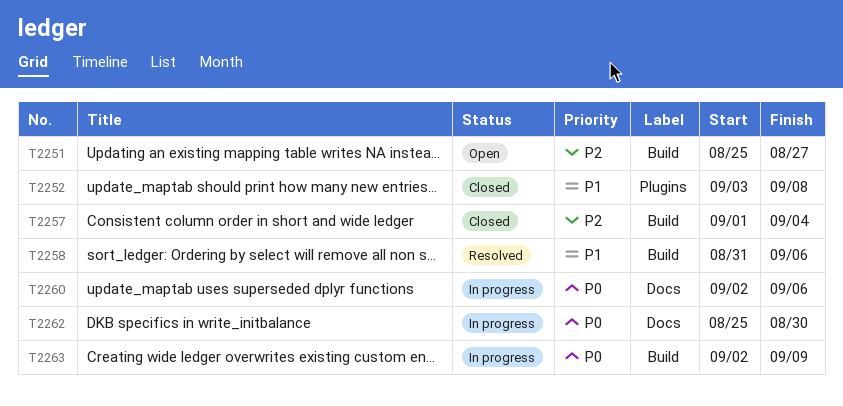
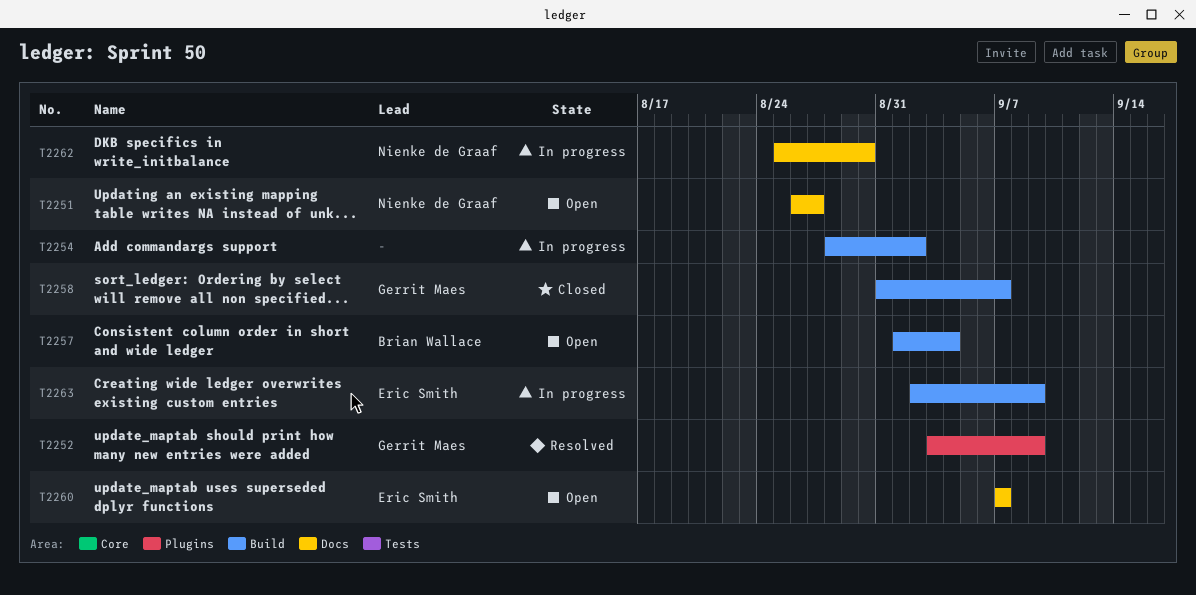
T2251, label: Build -> Docs
T2251, start: Aug 25 -> Aug 26
T2252, status: Closed -> Resolved
T2252, due: Sep 8 -> Sep 9
T2254: none -> present
T2257, status: Closed -> Open
T2258, status: Resolved -> Closed
T2258, due: Sep 6 -> Sep 7
T2260, status: In progress -> Open
T2260, start: Sep 2 -> Sep 7
T2260, due: Sep 6 -> Sep 7

